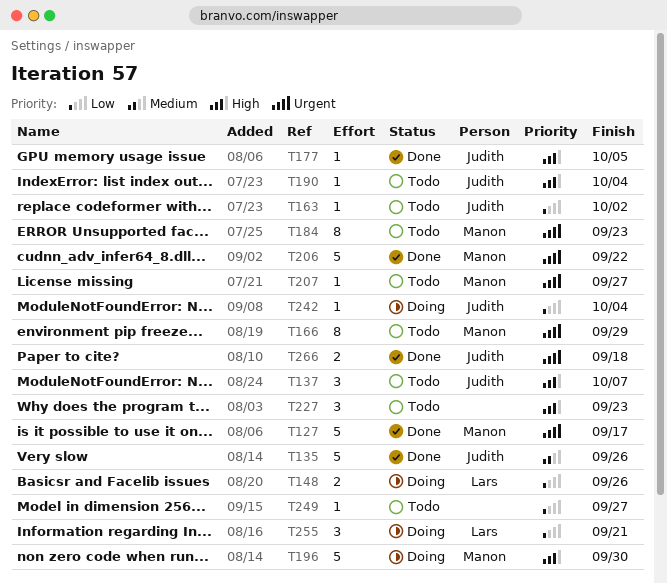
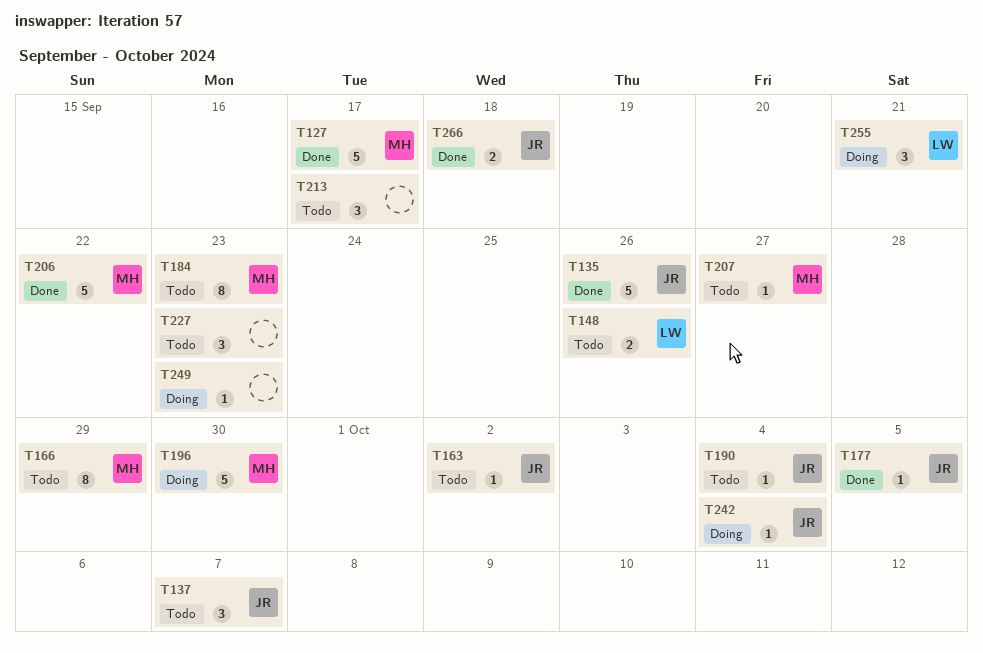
T148, status: Doing -> Todo
T213: none -> present
T249, status: Todo -> Doing
T249, due: Sep 27 -> Sep 23

